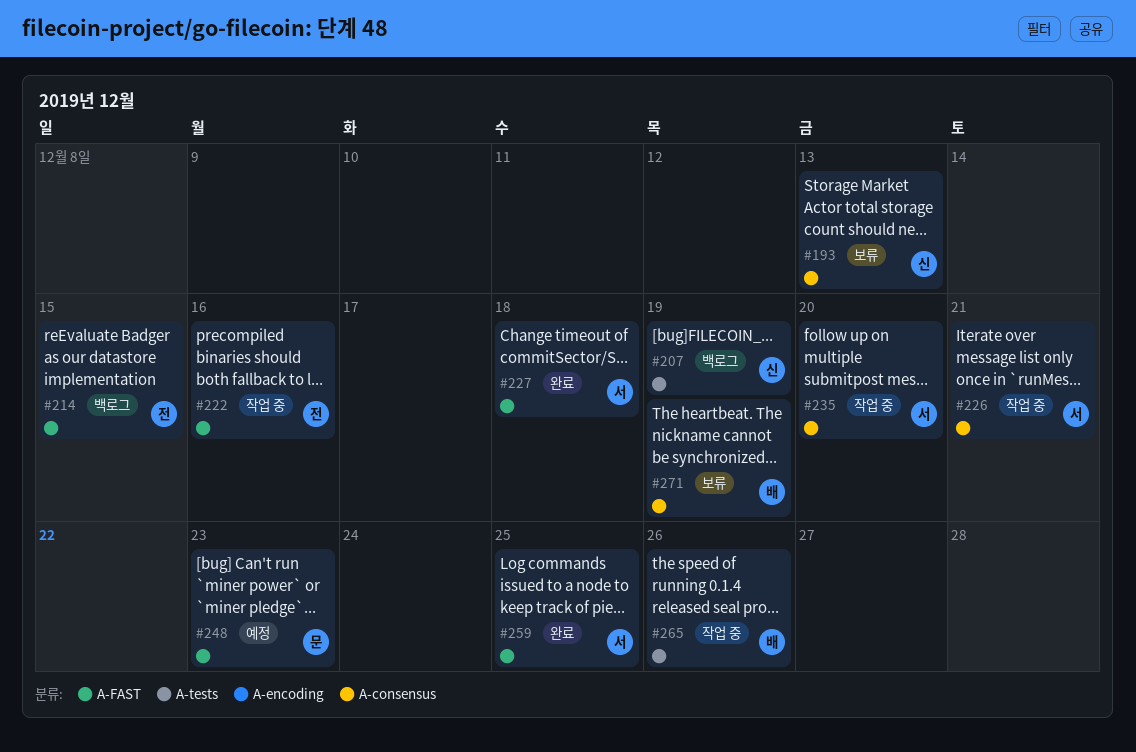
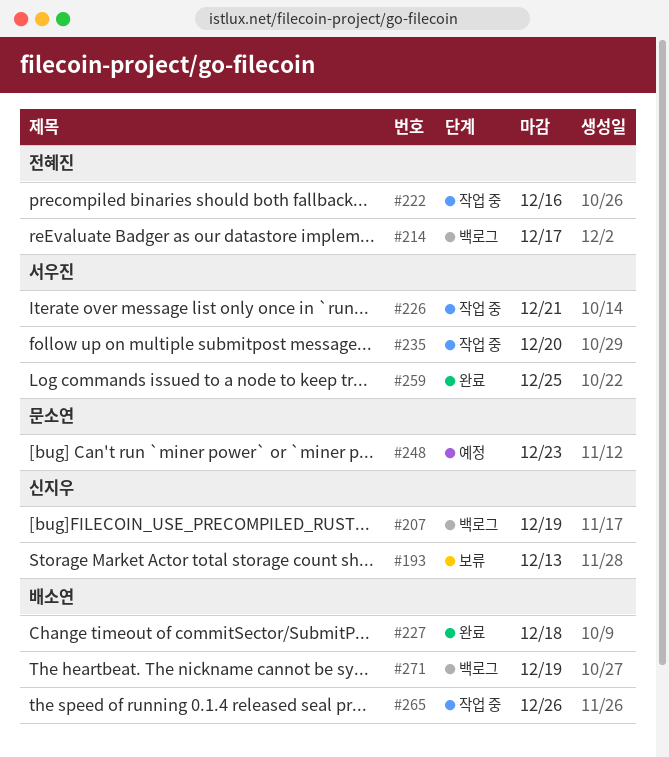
#214, due: Dec 15 -> Dec 17
#227, owner: 서우진 -> 배소연
#271, status: 보류 -> 백로그

